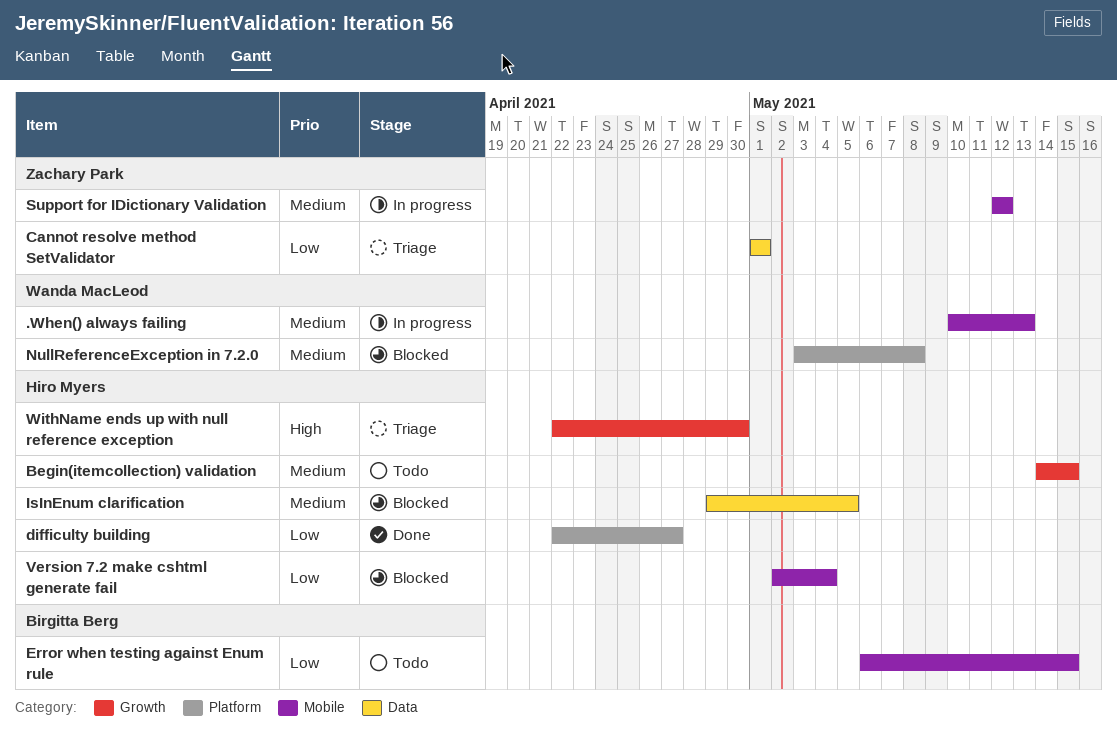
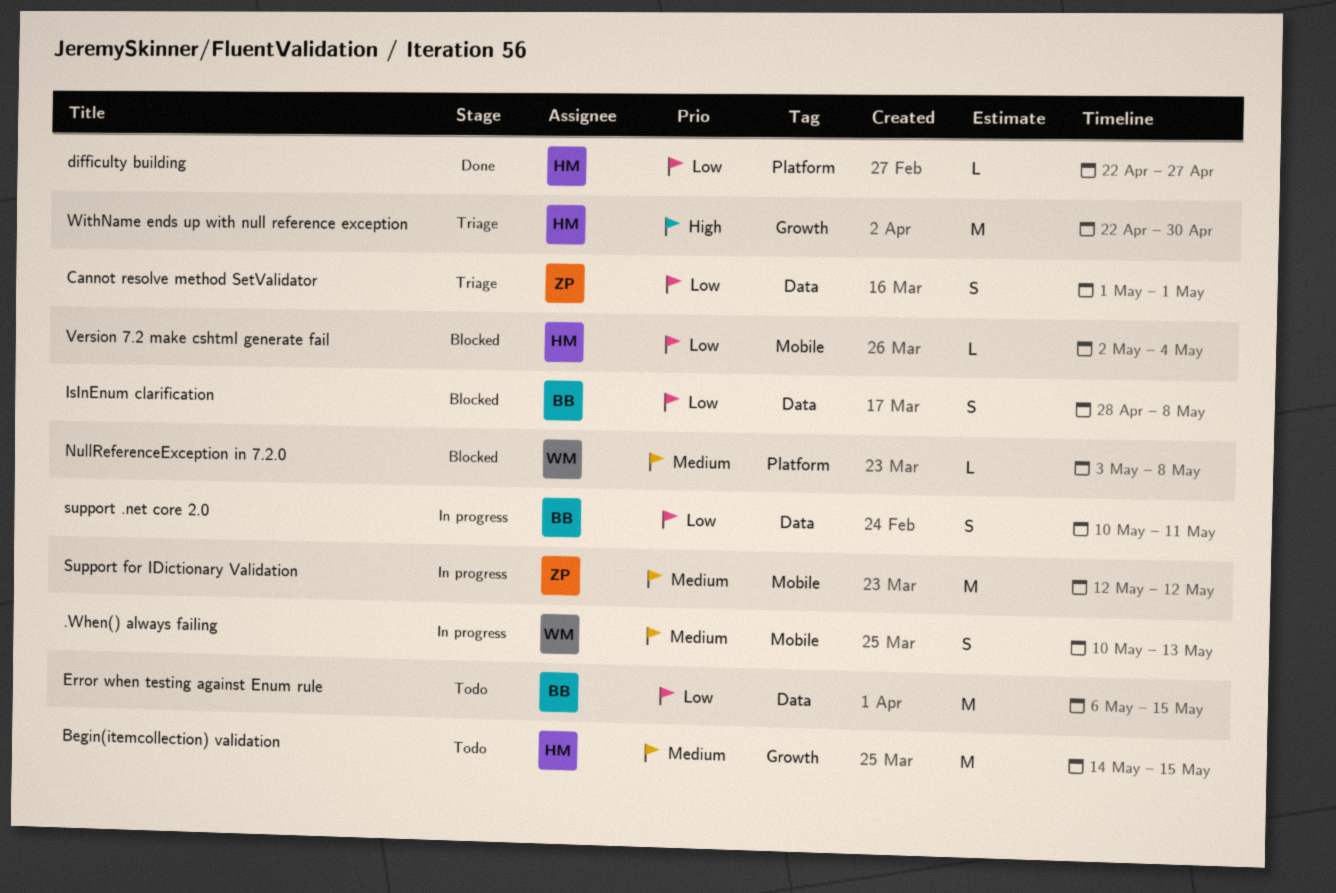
Error when testing against Enum rule, label: Mobile -> Data
IsInEnum clarification, owner: Hiro Myers -> Birgitta Berg
IsInEnum clarification, priority: Medium -> Low
IsInEnum clarification, start: Apr 29 -> Apr 28
IsInEnum clarification, due: May 5 -> May 8
support .net core 2.0: none -> present

